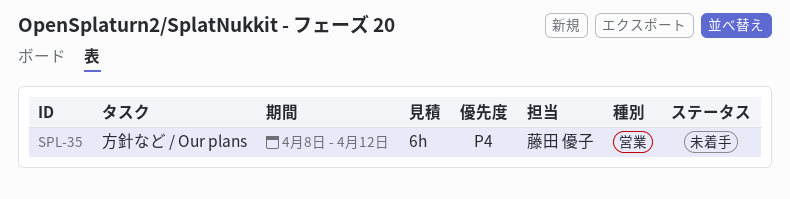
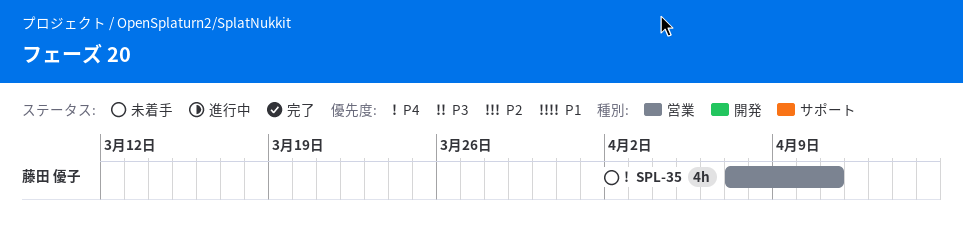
SPL-35, estimate: 6h -> 4h
SPL-35, start: Apr 8 -> Apr 7
SPL-35, due: Apr 12 -> Apr 11

